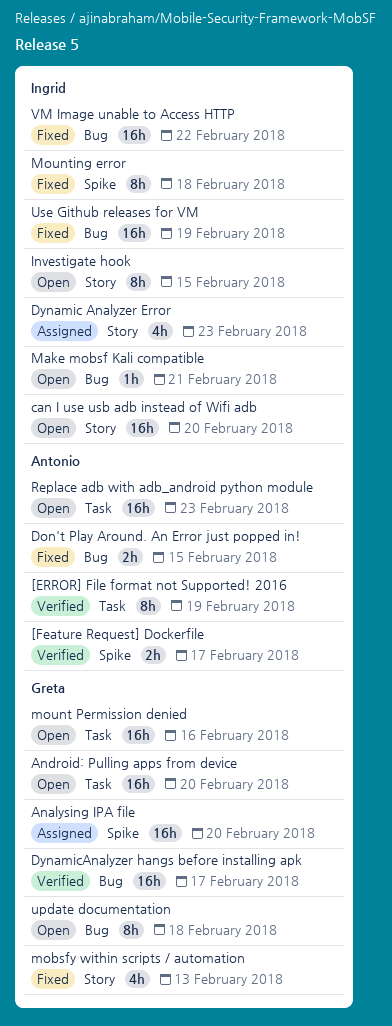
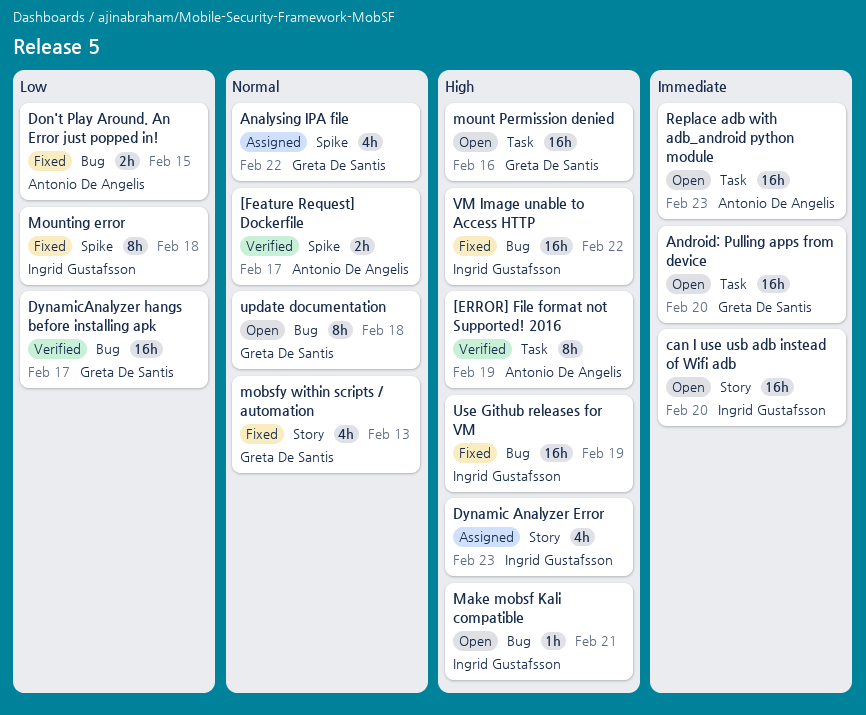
Analysing IPA file, estimate: 16h -> 4h
Analysing IPA file, due: Feb 20 -> Feb 22
Investigate hook: present -> none

